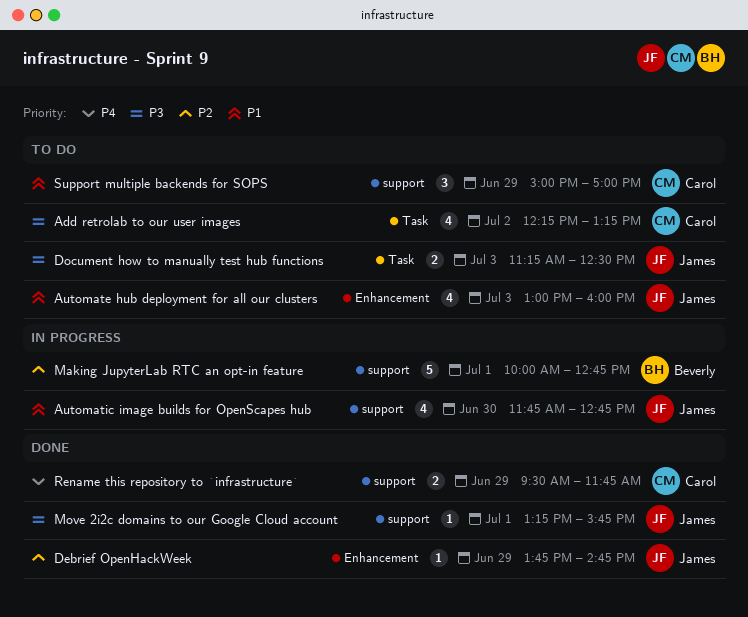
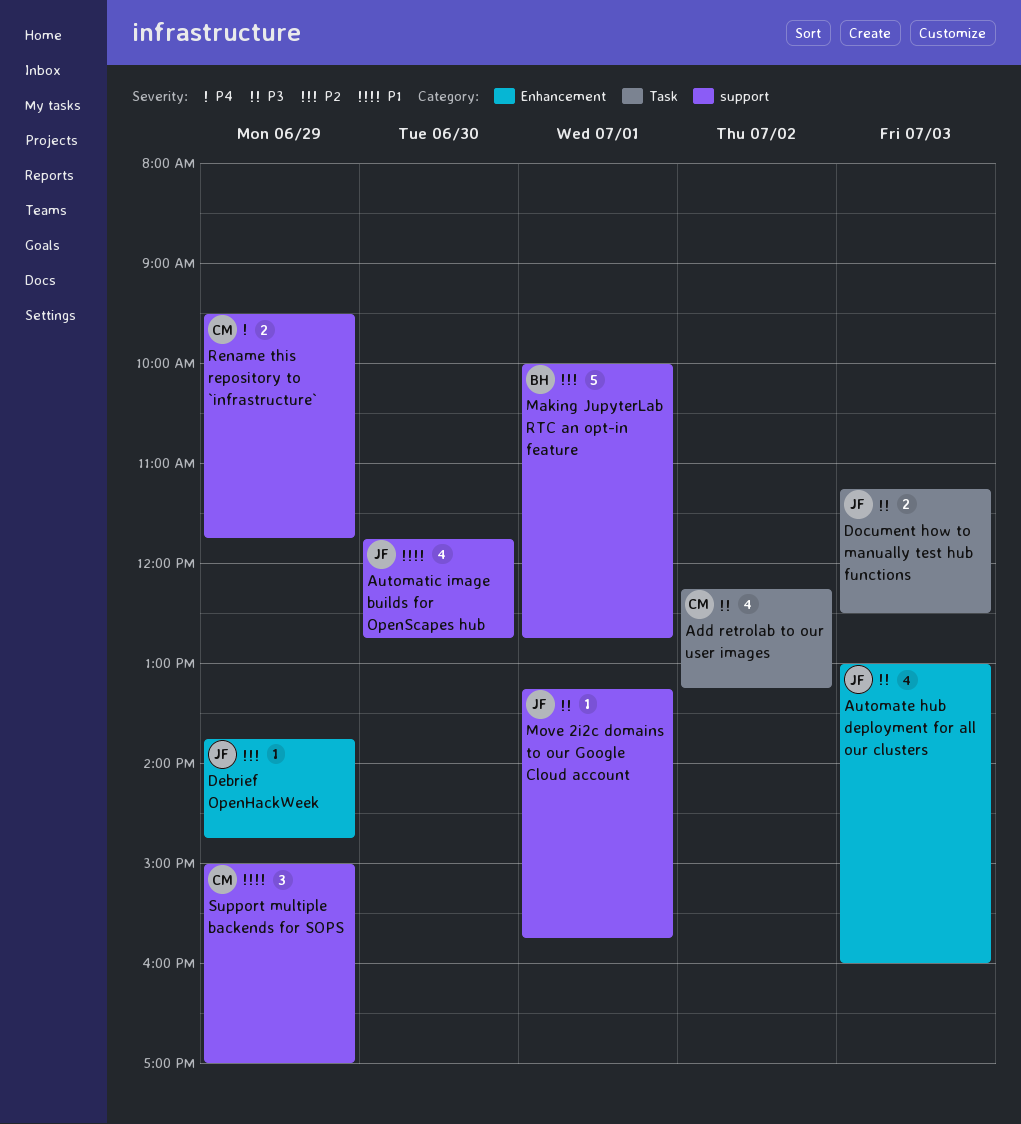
Automate hub deployment for all our clusters, priority: P1 -> P3

